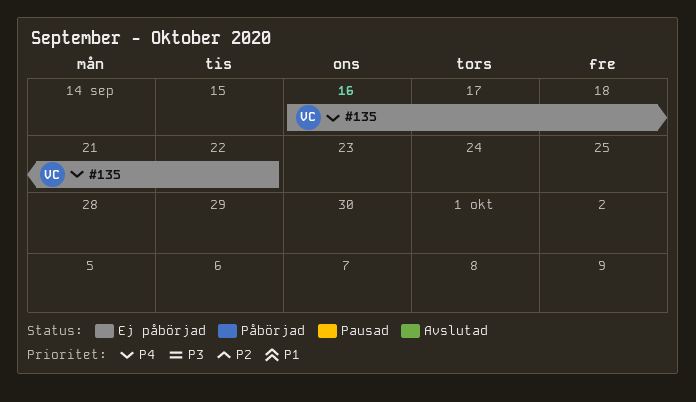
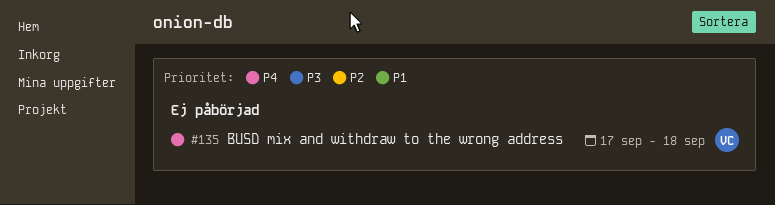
#135, start: Sep 16 -> Sep 17
#135, due: Sep 22 -> Sep 18

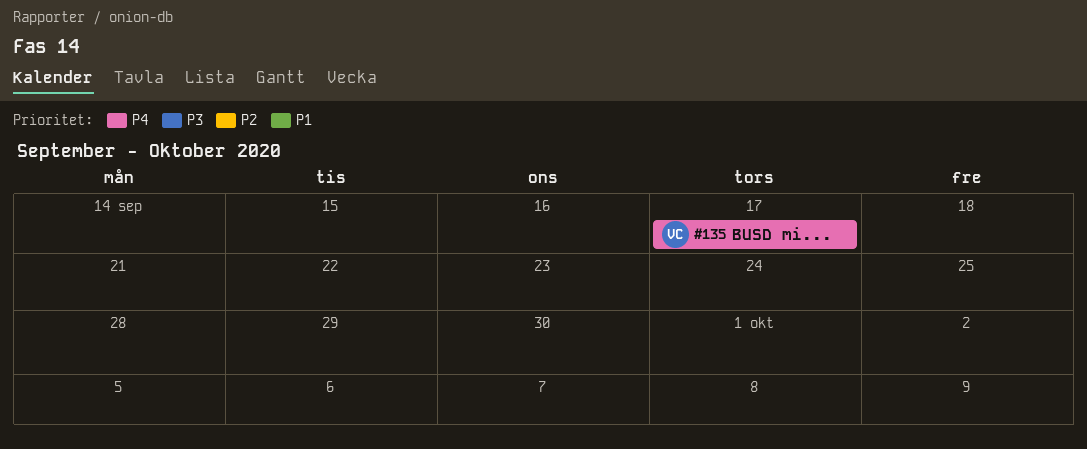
#135, due: Sep 18 -> Sep 17

